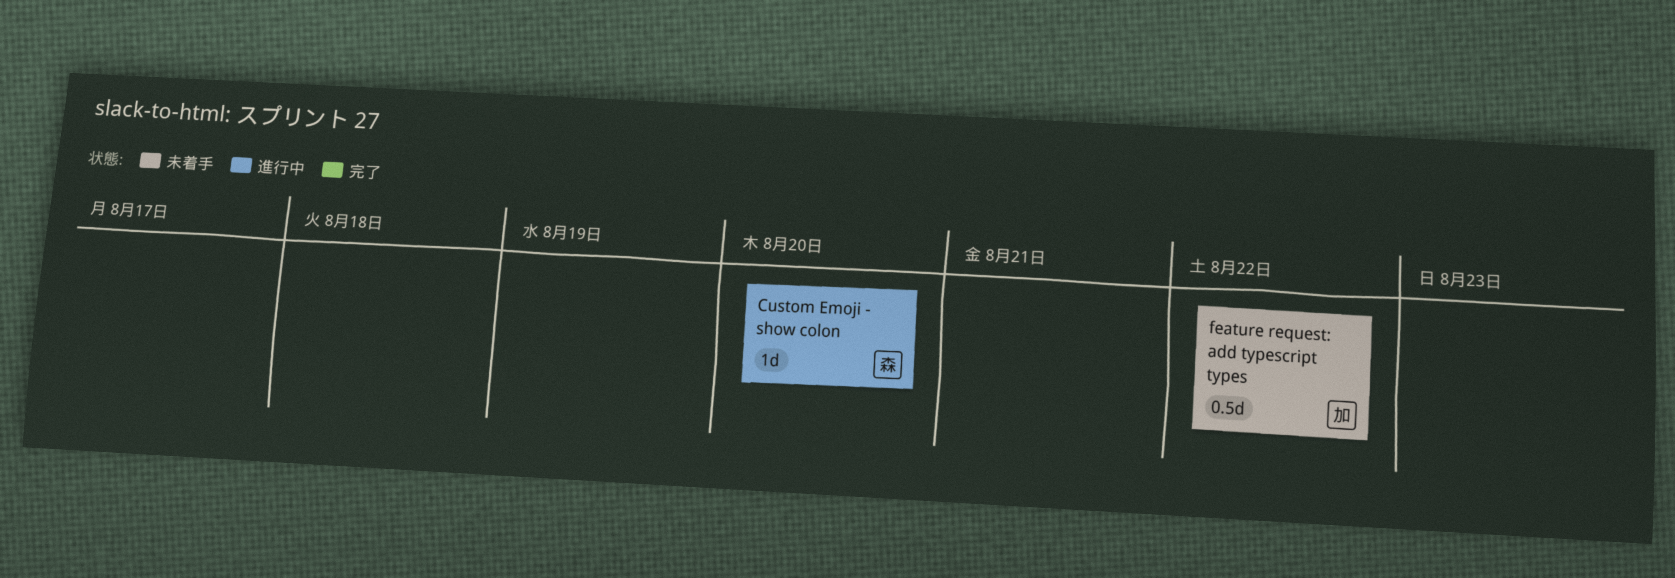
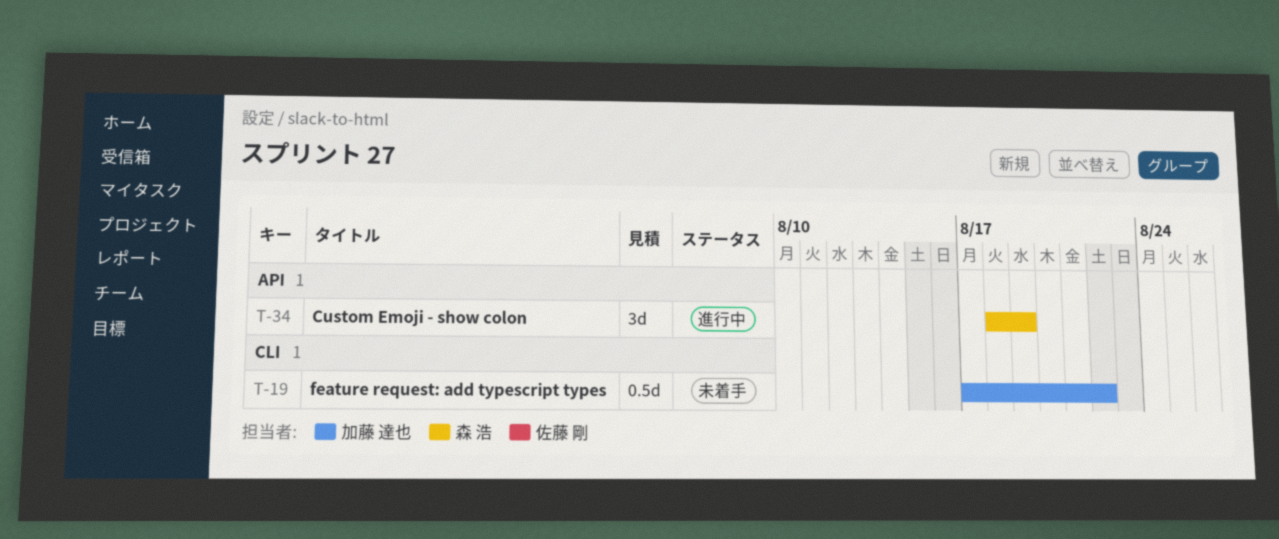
Custom Emoji - show colon, estimate: 1d -> 3d
Custom Emoji - show colon, due: Aug 20 -> Aug 19

